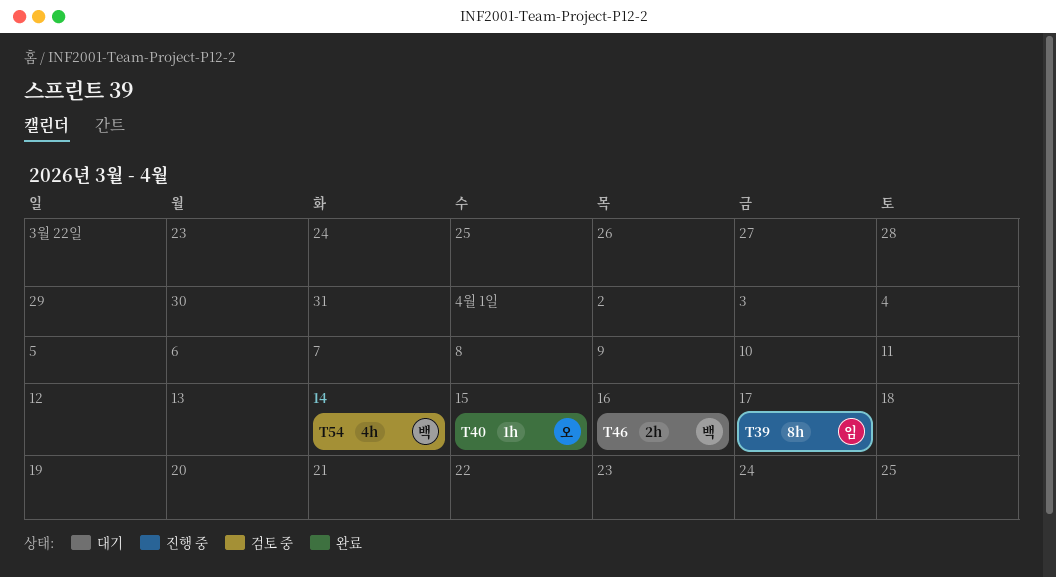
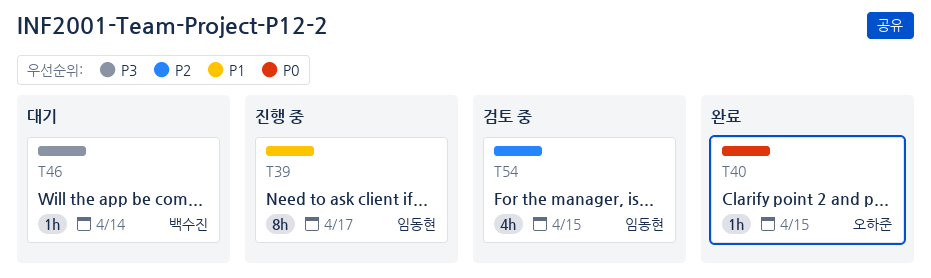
T46, estimate: 2h -> 1h
T46, due: Apr 16 -> Apr 14
T54, owner: 백수진 -> 임동현
T54, due: Apr 14 -> Apr 15

